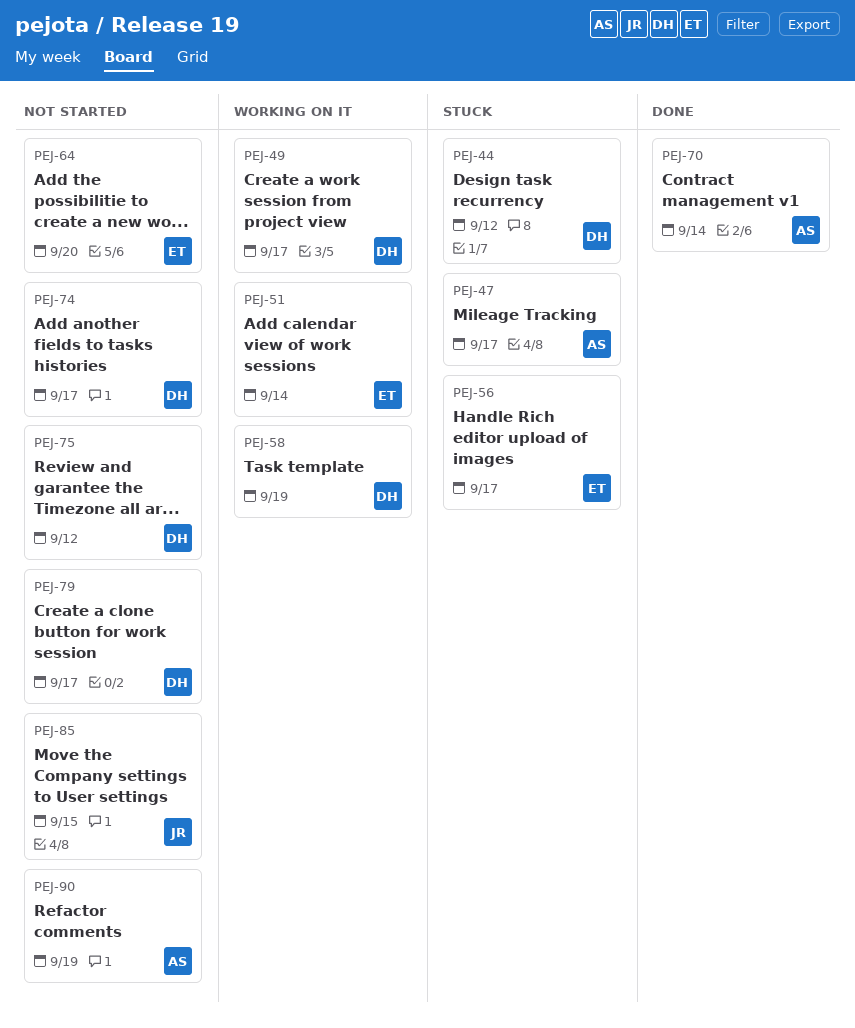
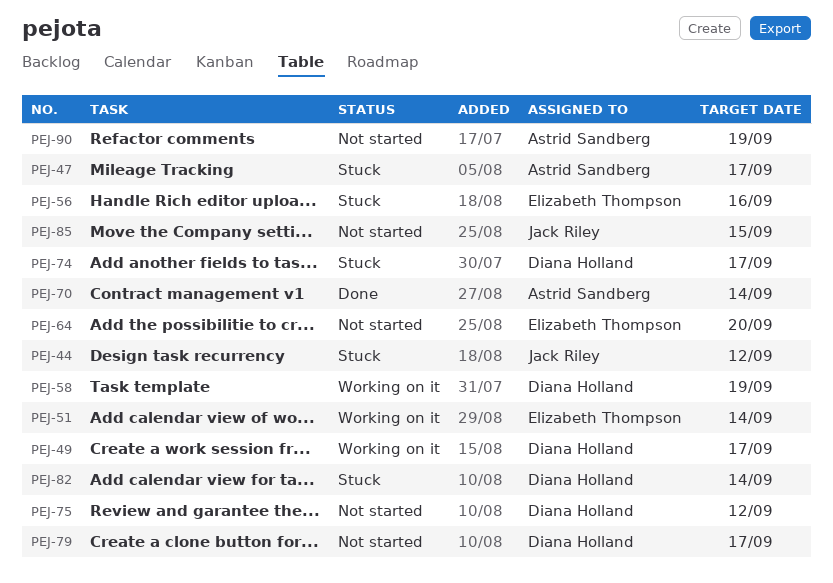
PEJ-44, owner: Diana Holland -> Jack Riley
PEJ-56, due: Sep 17 -> Sep 16
PEJ-74, status: Not started -> Stuck
PEJ-82: none -> present

